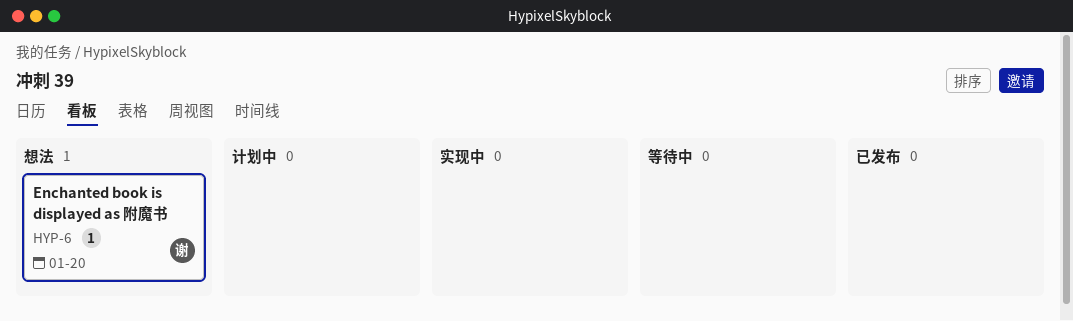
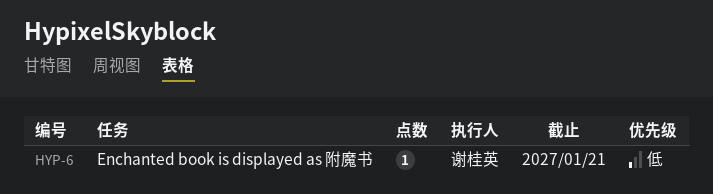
HYP-6, due: Jan 20 -> Jan 21

